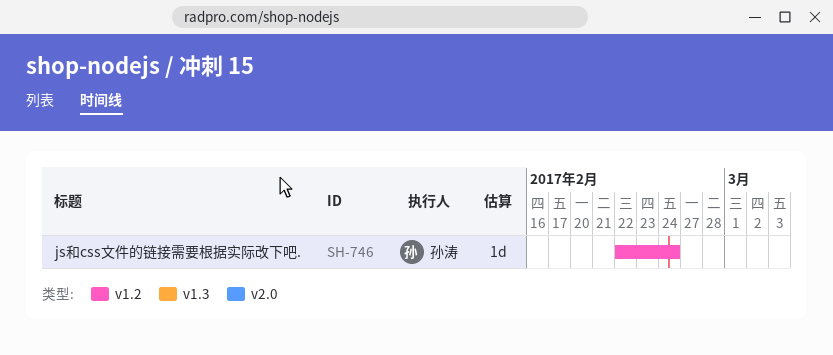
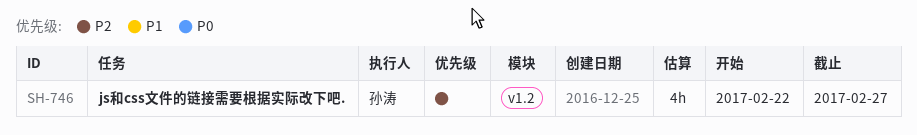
SH-746, estimate: 1d -> 4h
SH-746, due: Feb 24 -> Feb 27

